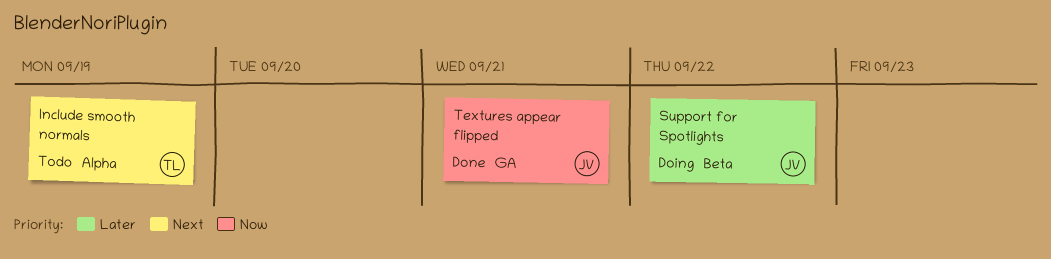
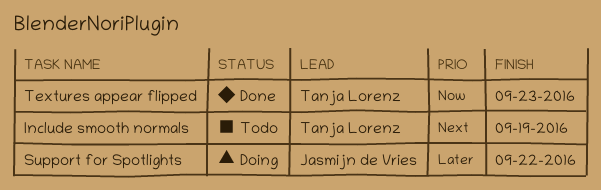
Textures appear flipped, owner: Jasmijn de Vries -> Tanja Lorenz
Textures appear flipped, due: Sep 21 -> Sep 23

